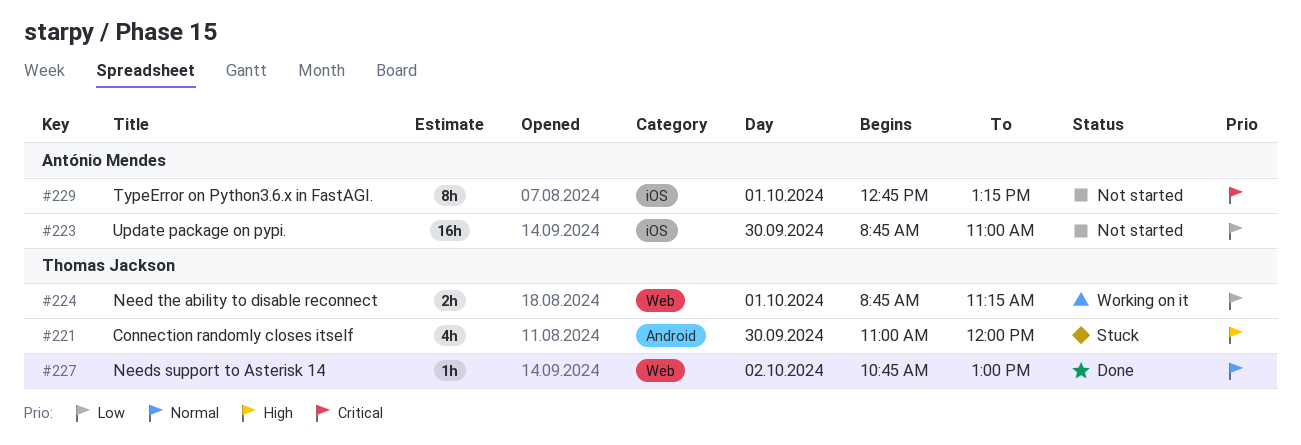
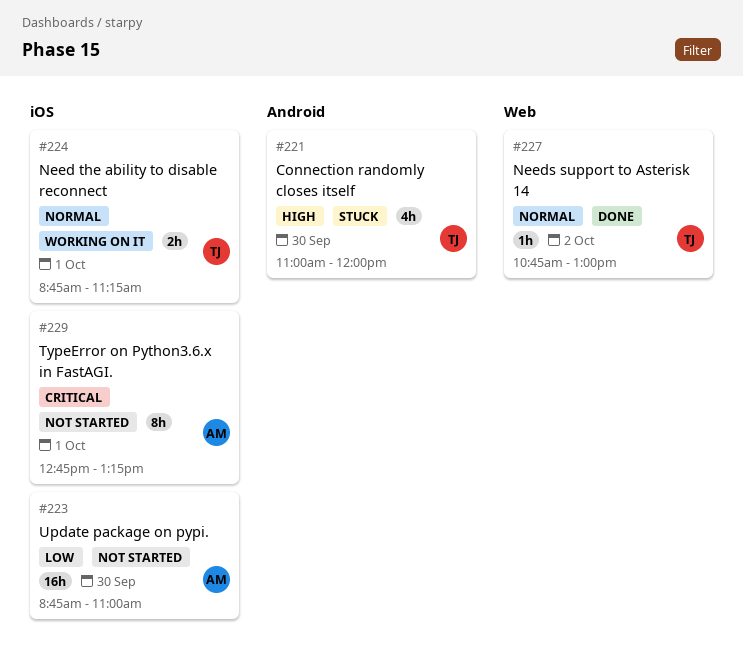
#224, priority: Low -> Normal
#224, label: Web -> iOS

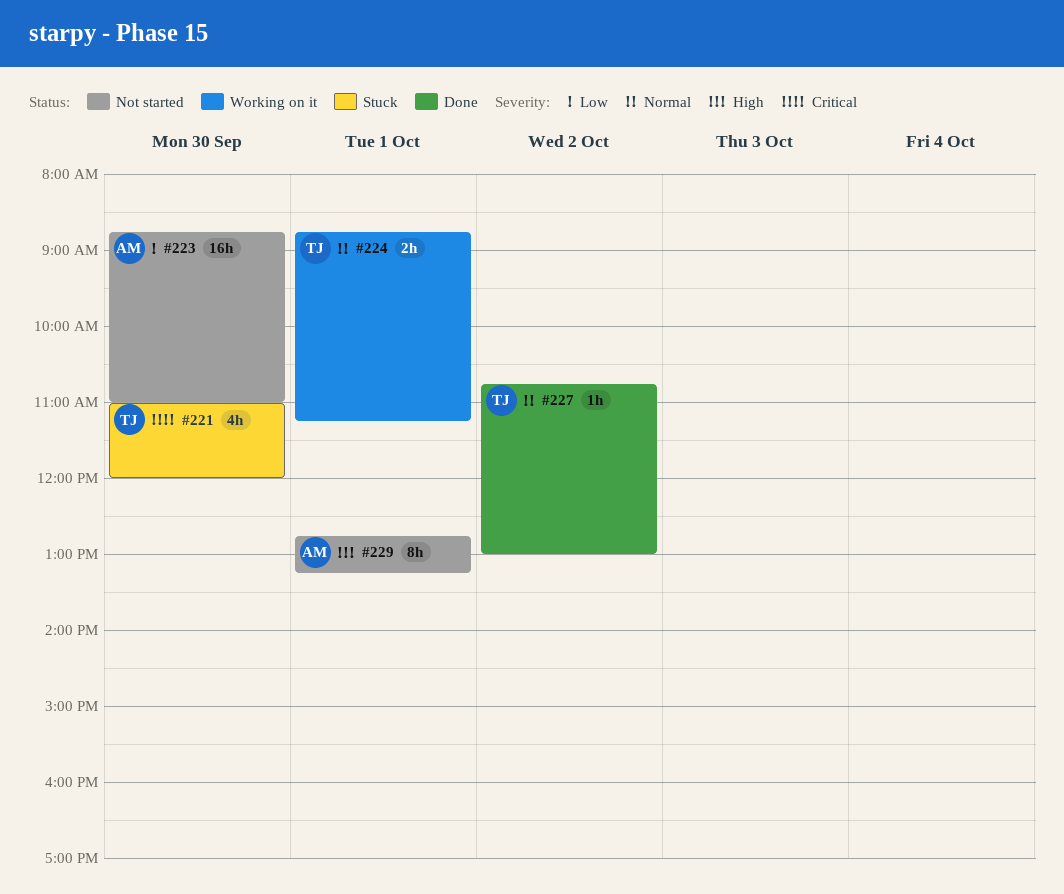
#221, priority: High -> Critical
#229, priority: Critical -> High

